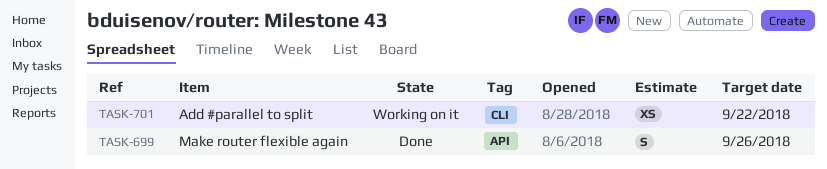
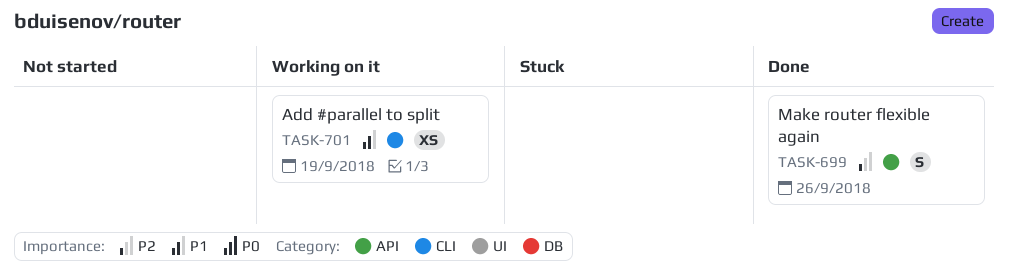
TASK-701, due: Sep 22 -> Sep 19

